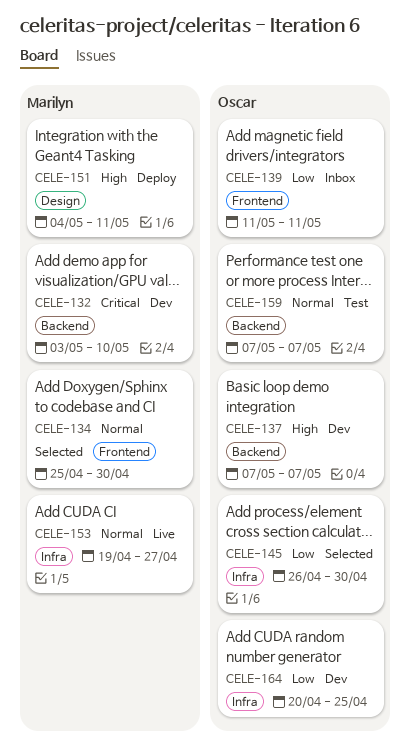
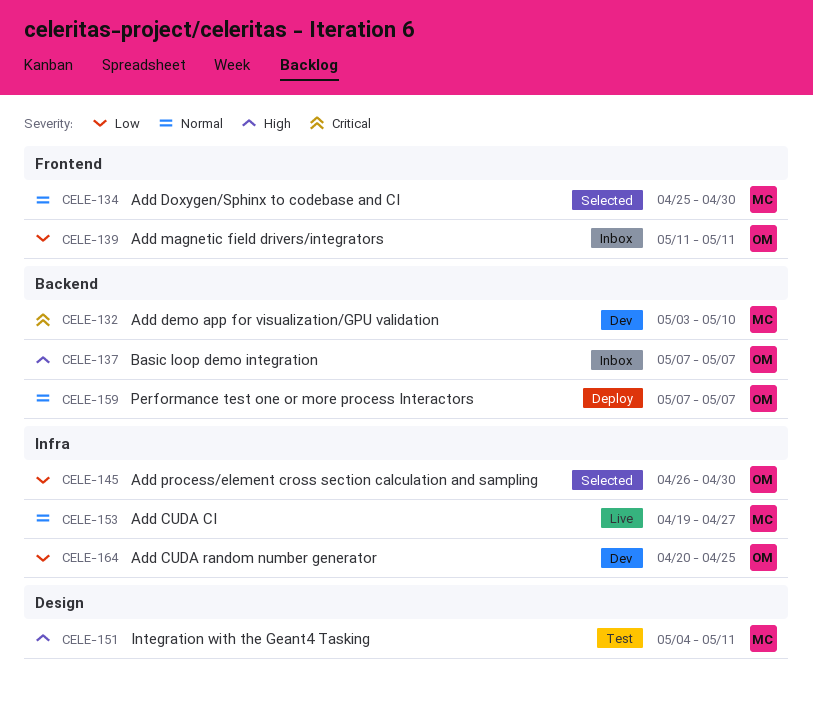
CELE-137, status: Dev -> Inbox
CELE-151, status: Deploy -> Test
CELE-159, status: Test -> Deploy

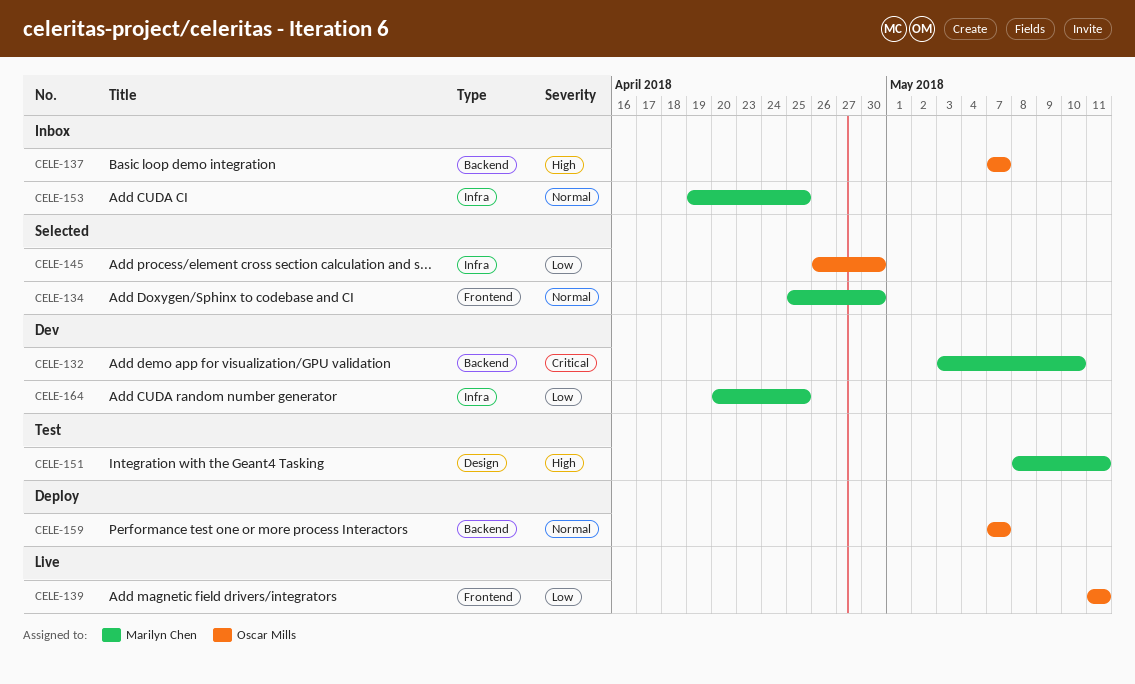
CELE-139, status: Inbox -> Live
CELE-151, start: May 4 -> May 8
CELE-153, status: Live -> Inbox
CELE-153, due: Apr 27 -> Apr 25
CELE-164, owner: Oscar Mills -> Marilyn Chen

